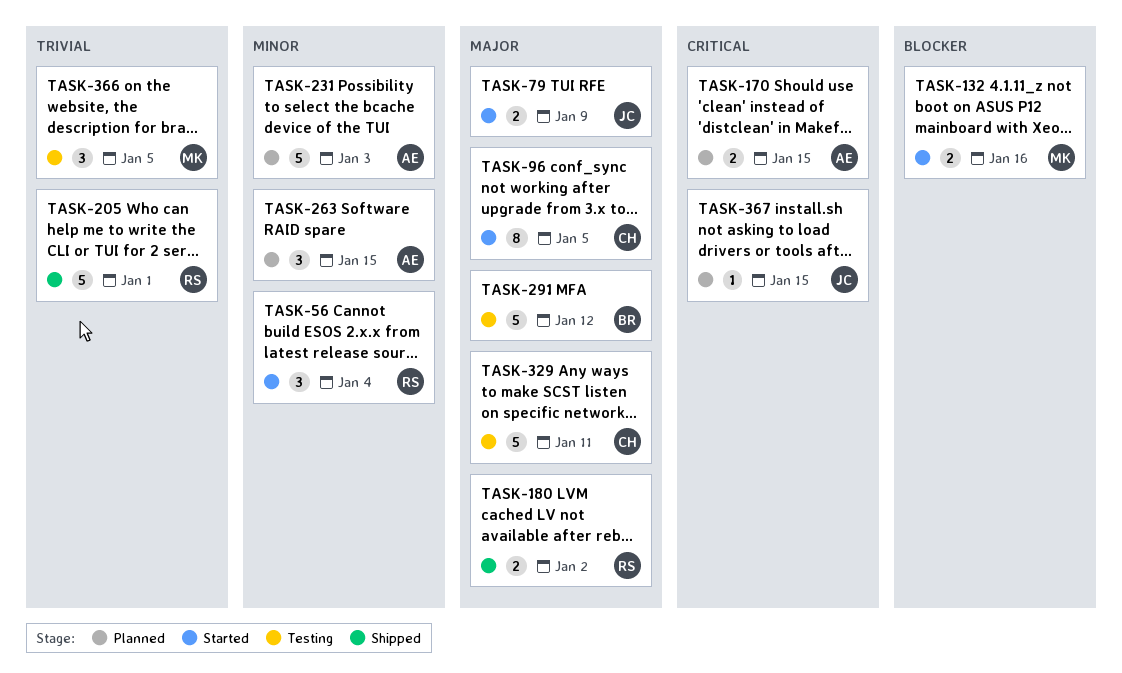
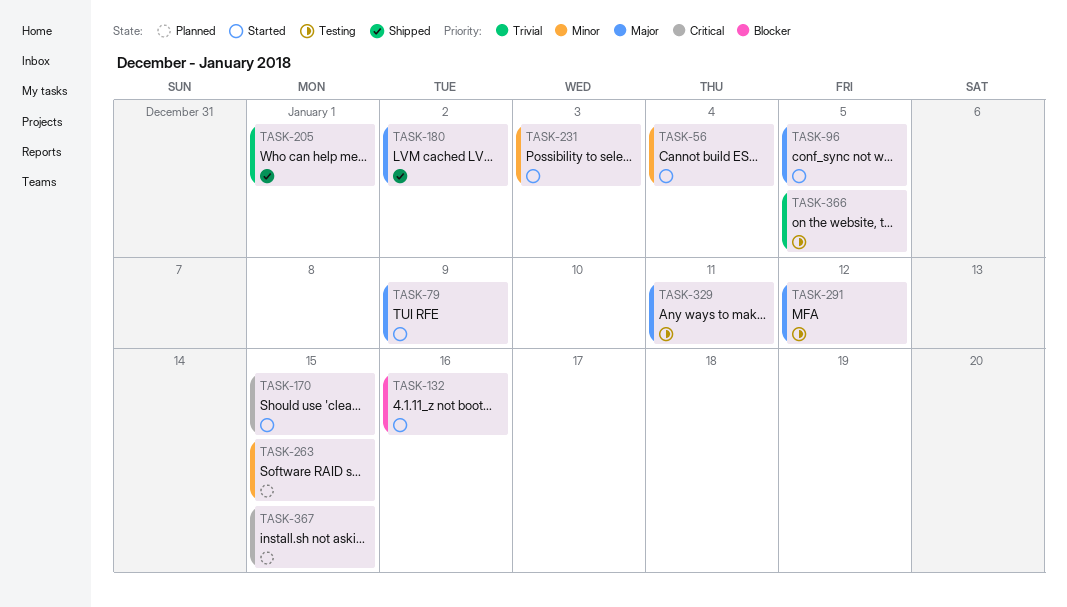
TASK-170, status: Planned -> Started
TASK-231, status: Planned -> Started

